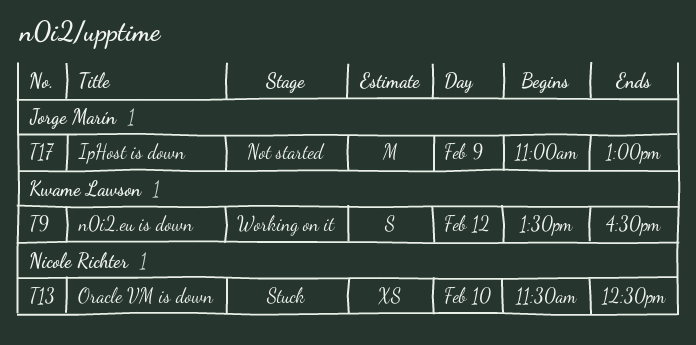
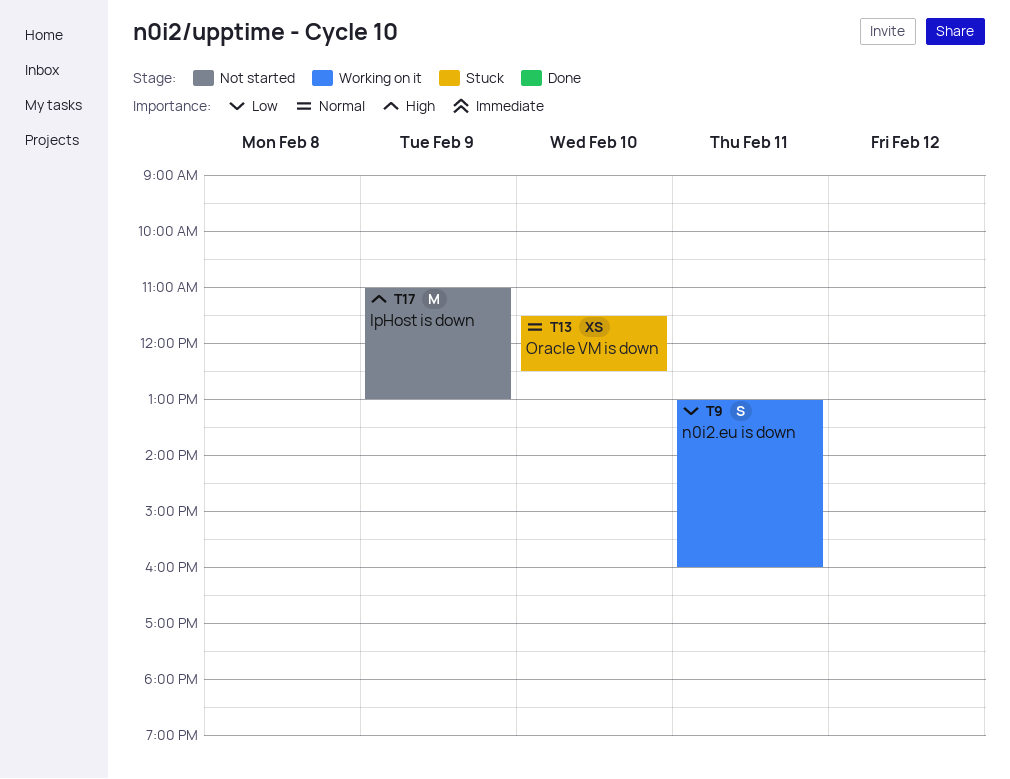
T9, day: Feb 12 -> Feb 11
T9, begins: 13:30 -> 13:00
T9, ends: 16:30 -> 16:00

